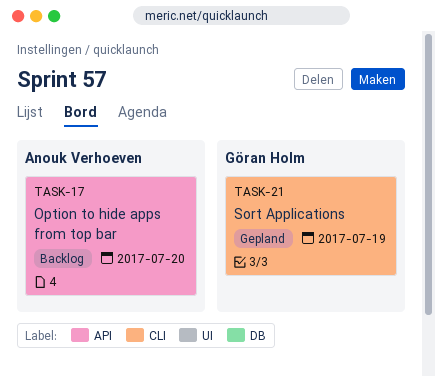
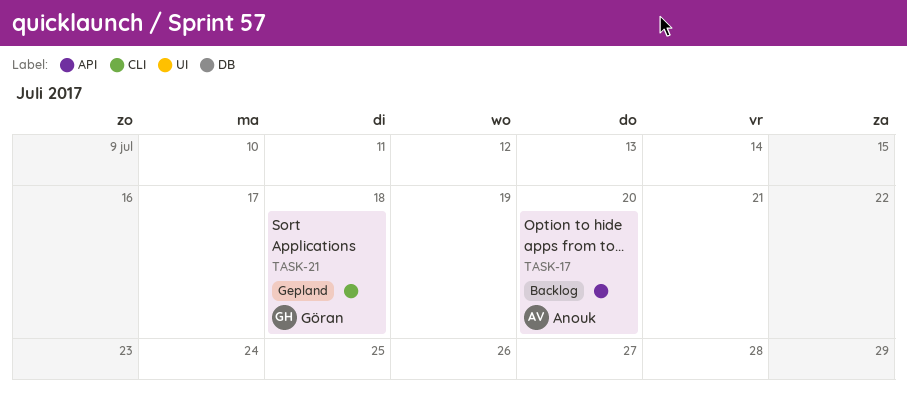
TASK-21, due: Jul 19 -> Jul 18

